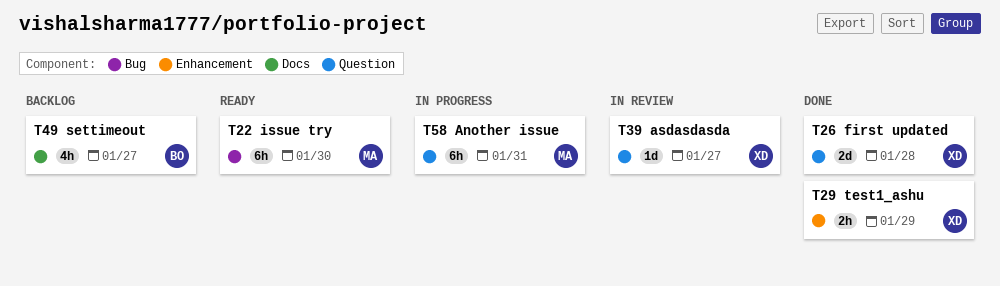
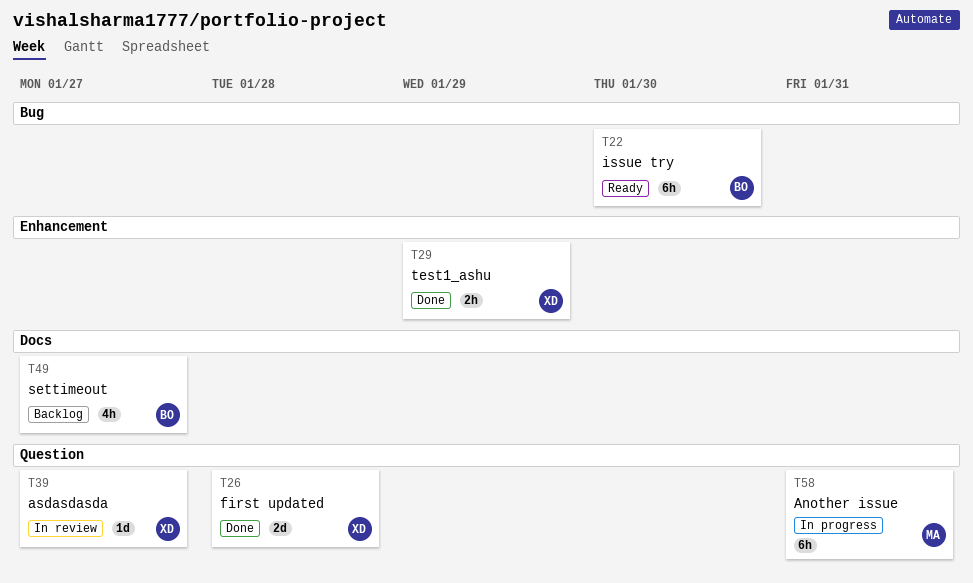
T22, owner: MA -> BO

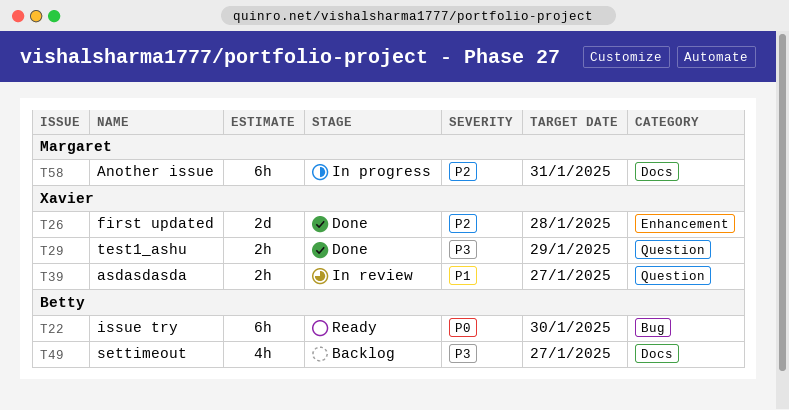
T26, label: Question -> Enhancement
T29, label: Enhancement -> Question
T39, estimate: 1d -> 2h
T58, label: Question -> Docs

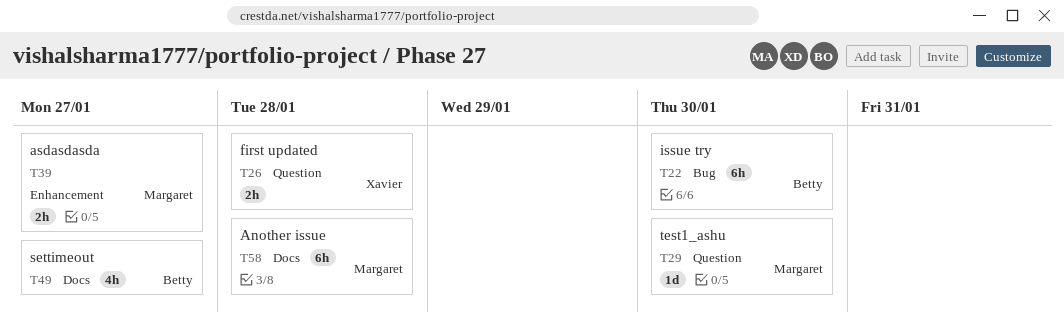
T26, label: Enhancement -> Question
T26, estimate: 2d -> 2h
T29, owner: Xavier -> Margaret
T29, estimate: 2h -> 1d
T29, due: Jan 29 -> Jan 30
T39, owner: Xavier -> Margaret
T39, label: Question -> Enhancement
T58, due: Jan 31 -> Jan 28

